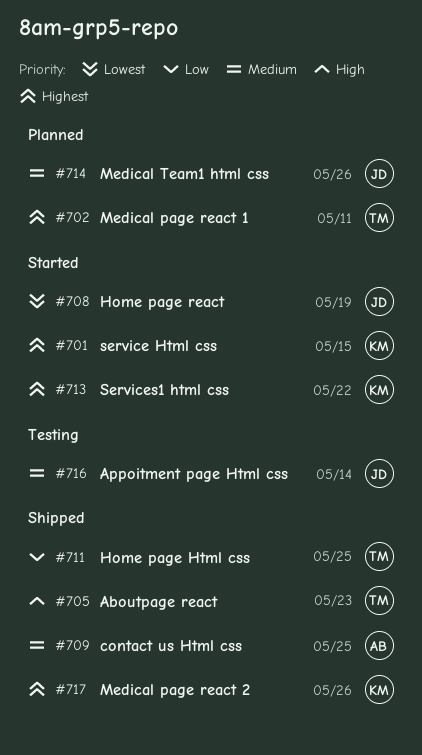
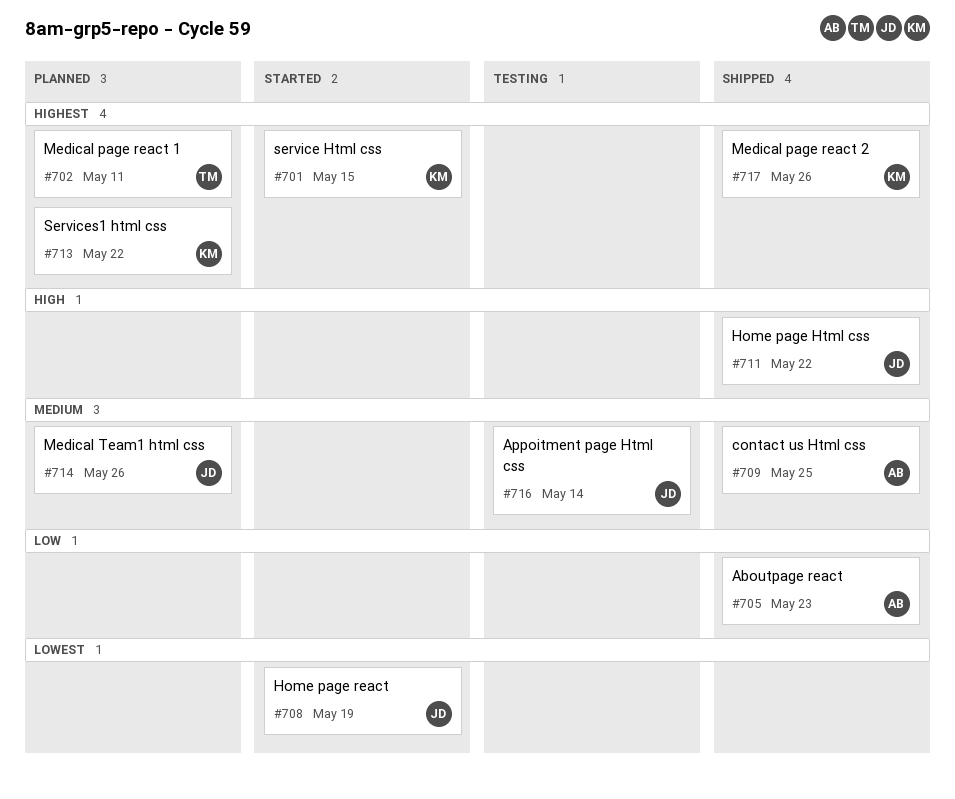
#705, owner: TM -> AB
#705, priority: High -> Low
#711, owner: TM -> JD
#711, priority: Low -> High
#711, due: May 25 -> May 22
#713, status: Started -> Planned

